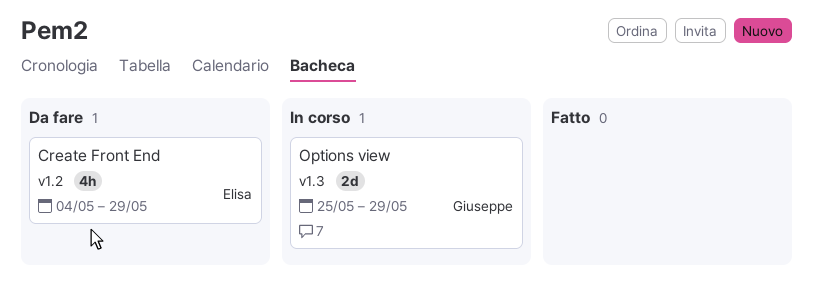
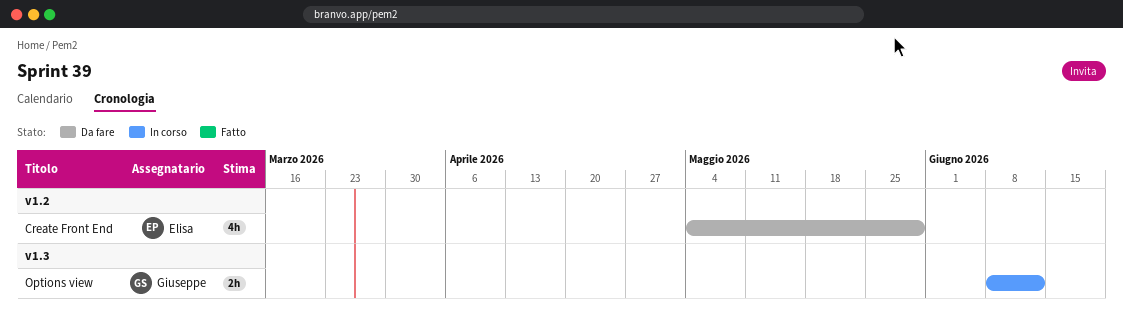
Options view, estimate: 2d -> 2h
Options view, start: May 25 -> Jun 8
Options view, due: May 29 -> Jun 12

